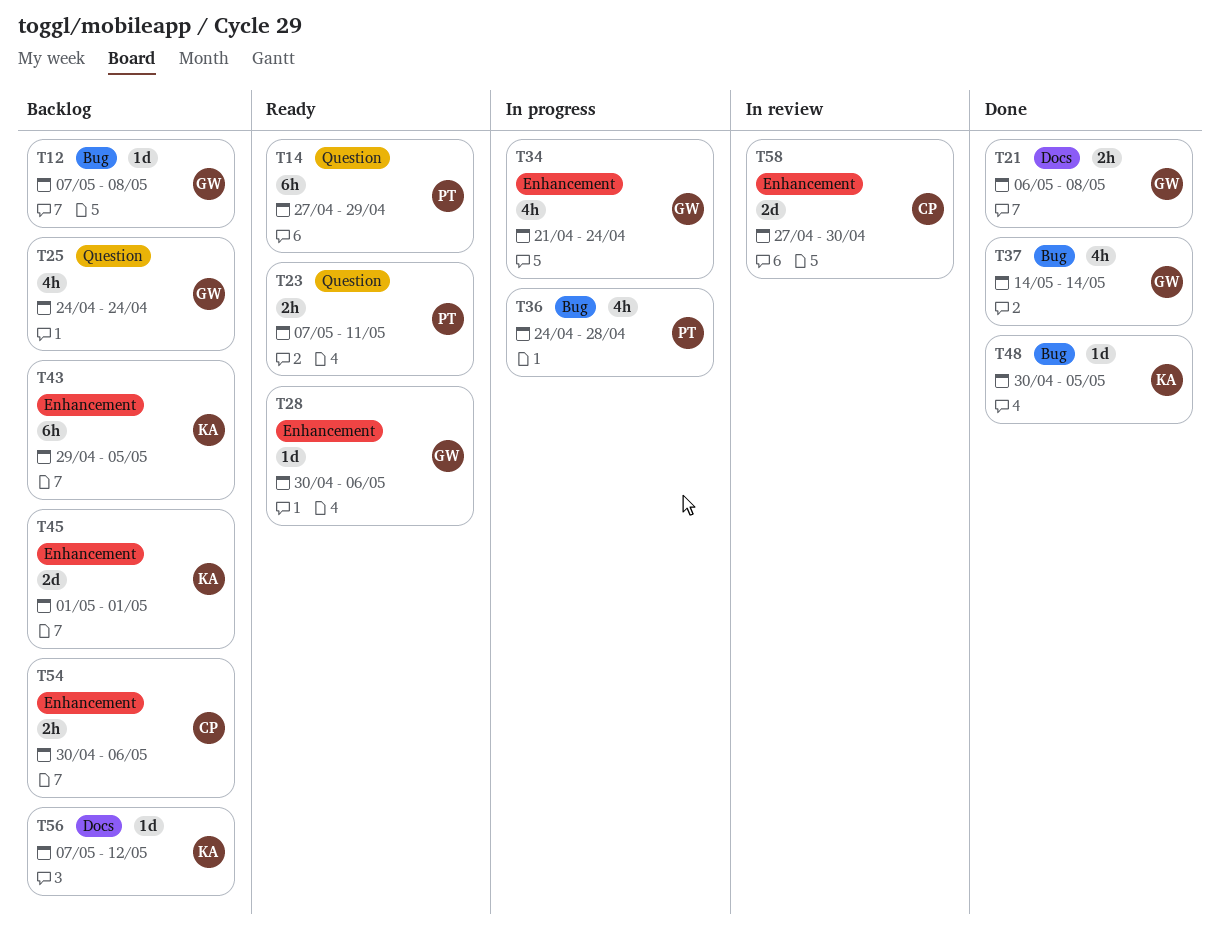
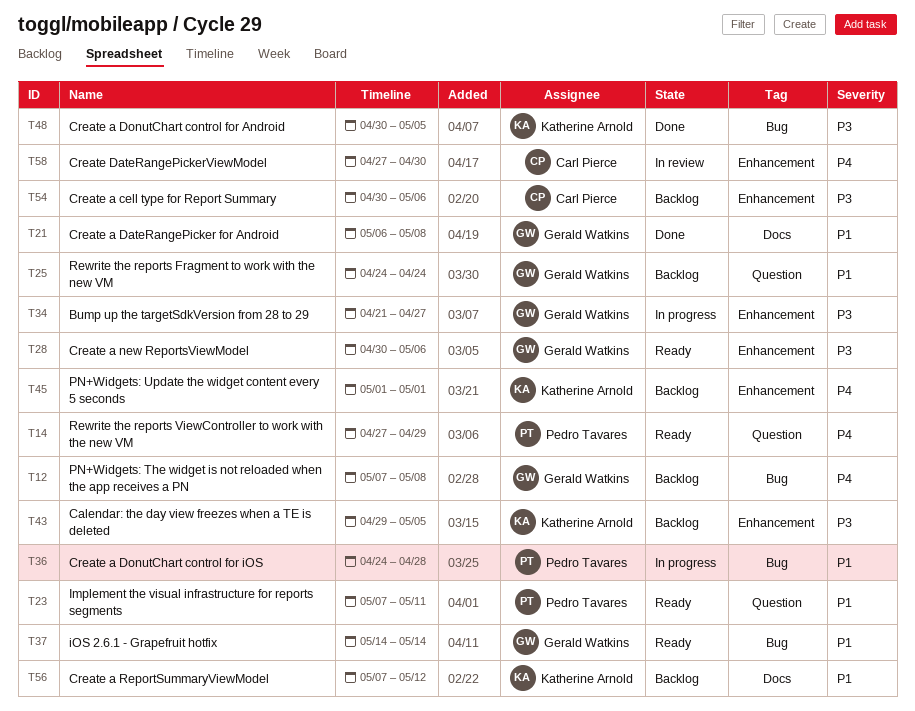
T34, due: Apr 24 -> Apr 27
T37, status: Done -> Ready

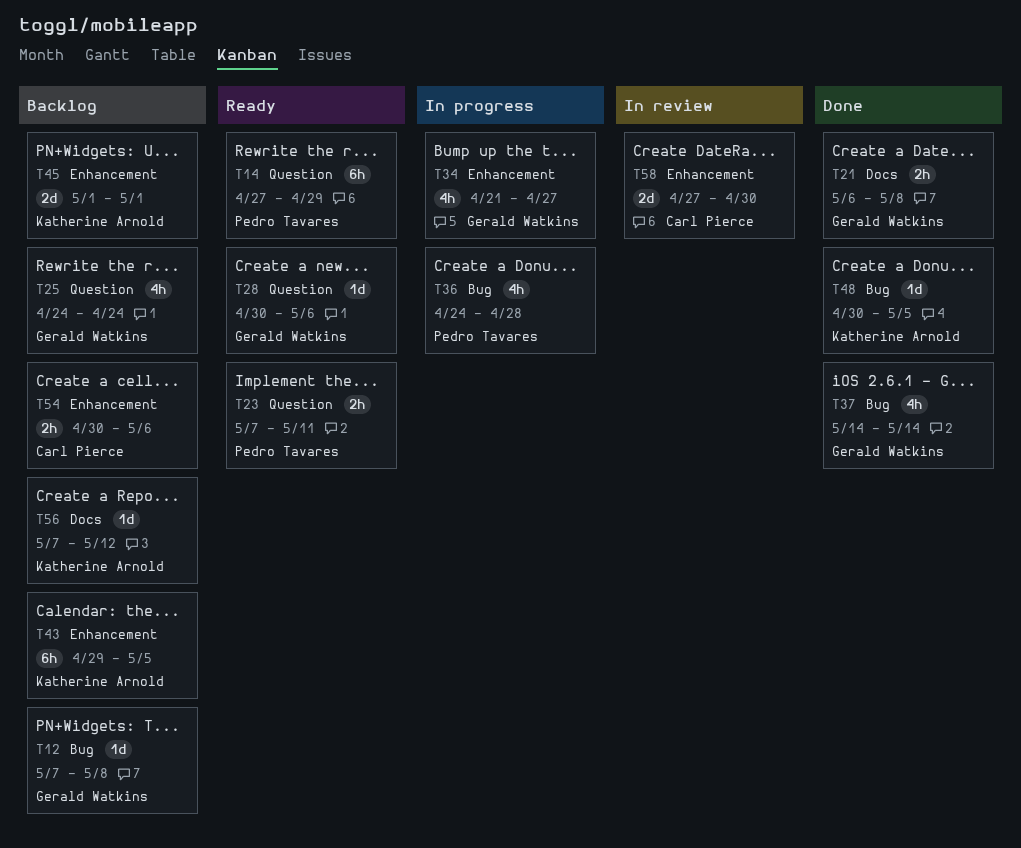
T28, label: Enhancement -> Question
T37, status: Ready -> Done

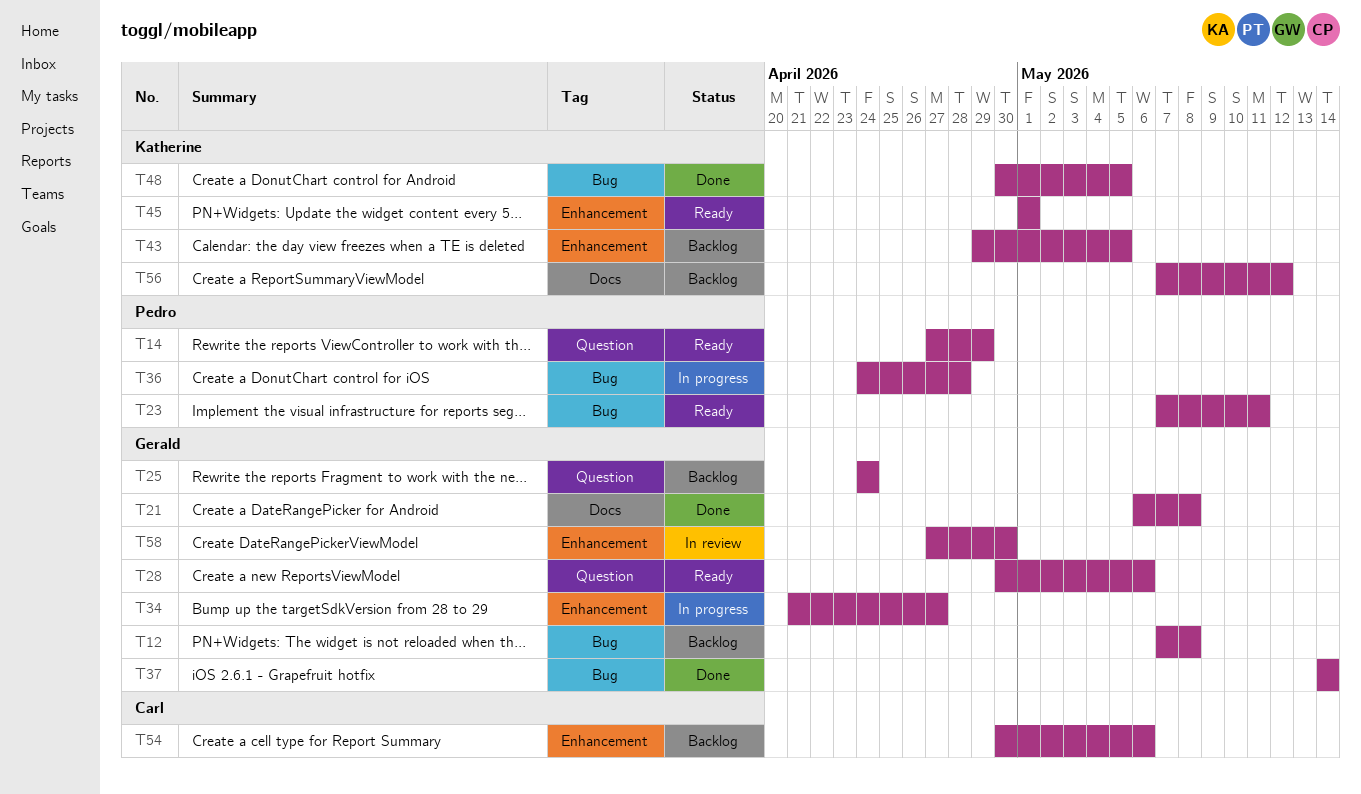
T23, label: Question -> Bug
T45, status: Backlog -> Ready
T58, owner: Carl Pierce -> Gerald Watkins

